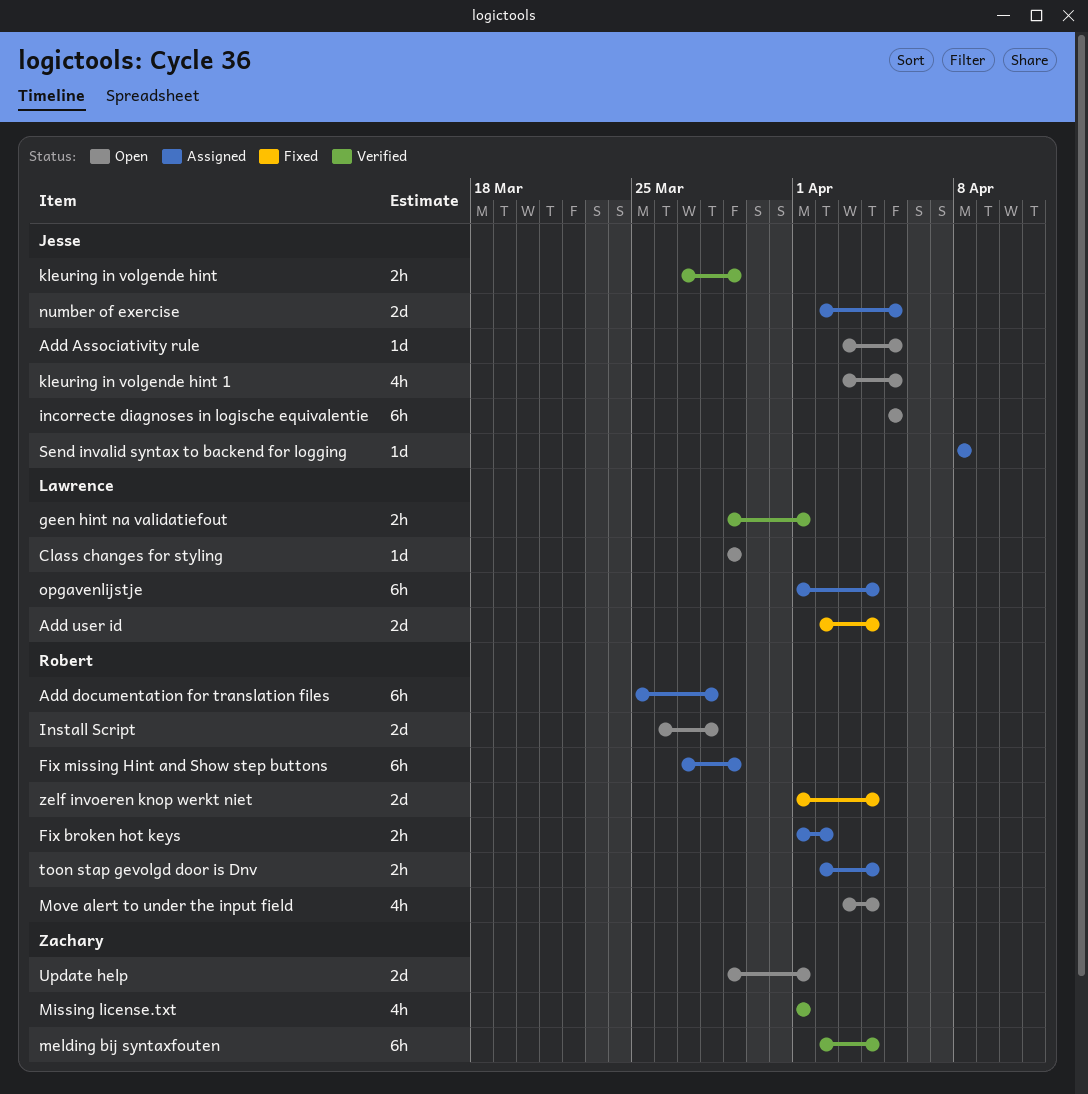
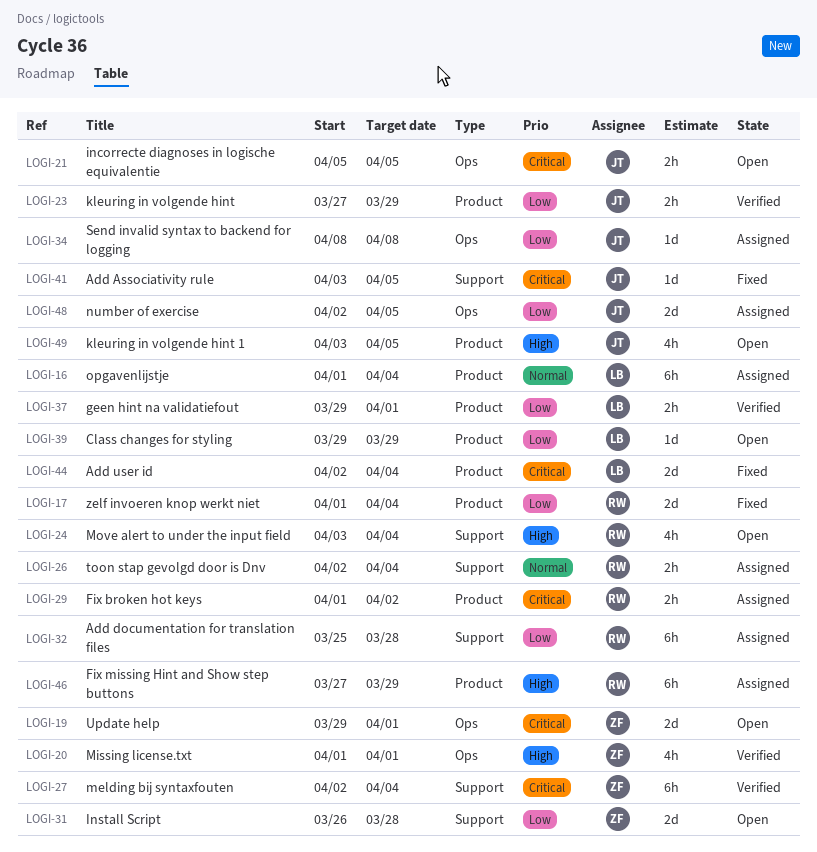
Add Associativity rule, status: Open -> Fixed
incorrecte diagnoses in logische equivalentie, estimate: 6h -> 2h
Install Script, owner: Robert -> Zachary

